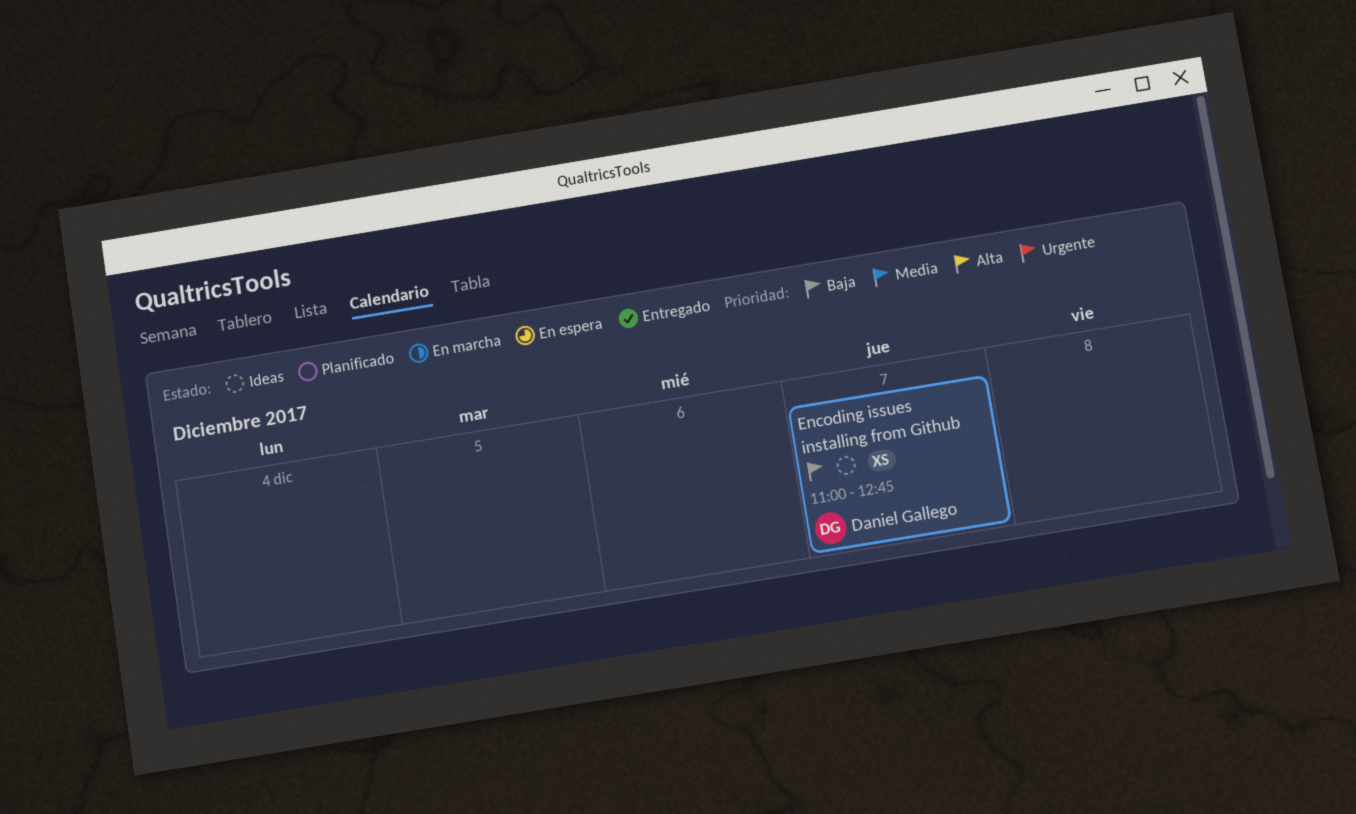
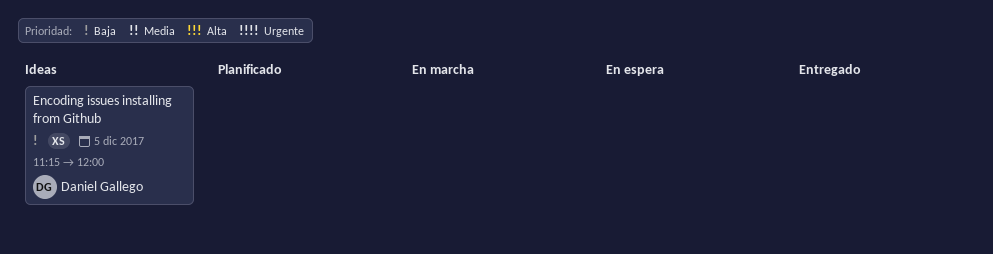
Encoding issues installing from Github, day: Dec 7 -> Dec 5
Encoding issues installing from Github, begins: 11:00 -> 11:15
Encoding issues installing from Github, ends: 12:45 -> 12:00

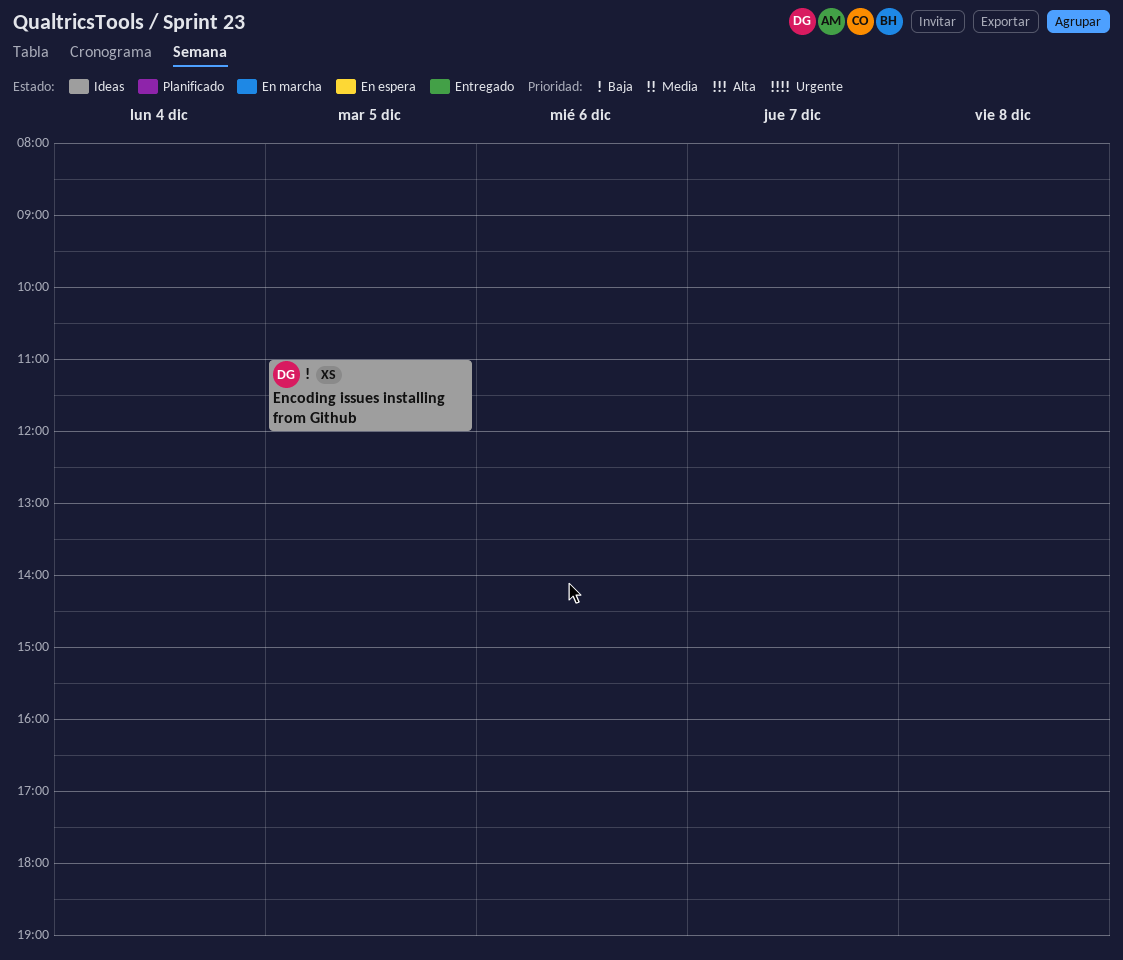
Encoding issues installing from Github, begins: 11:15 -> 11:00

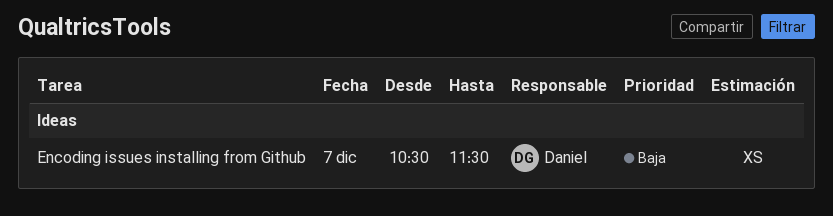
Encoding issues installing from Github, day: Dec 5 -> Dec 7
Encoding issues installing from Github, begins: 11:00 -> 10:30
Encoding issues installing from Github, ends: 12:00 -> 11:30

